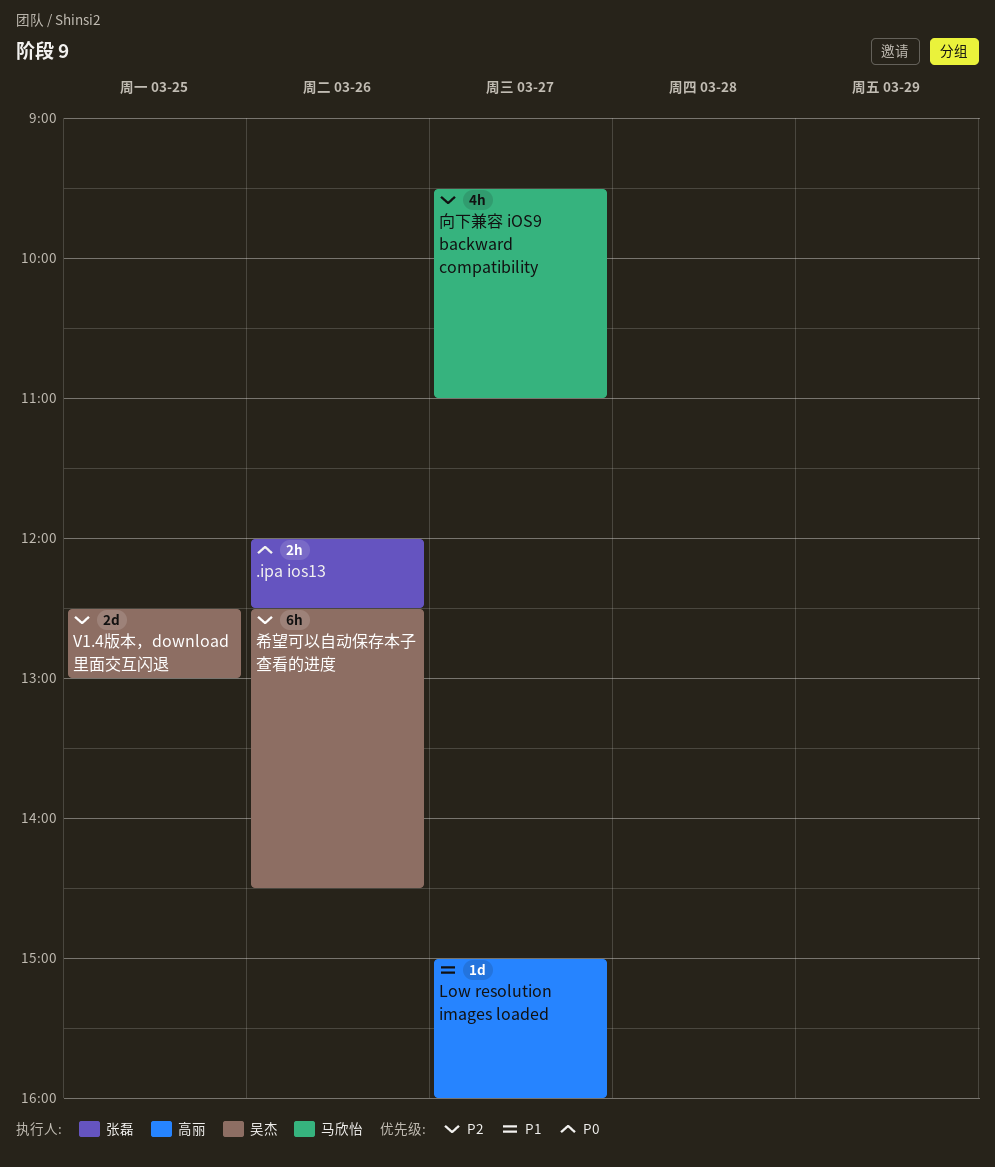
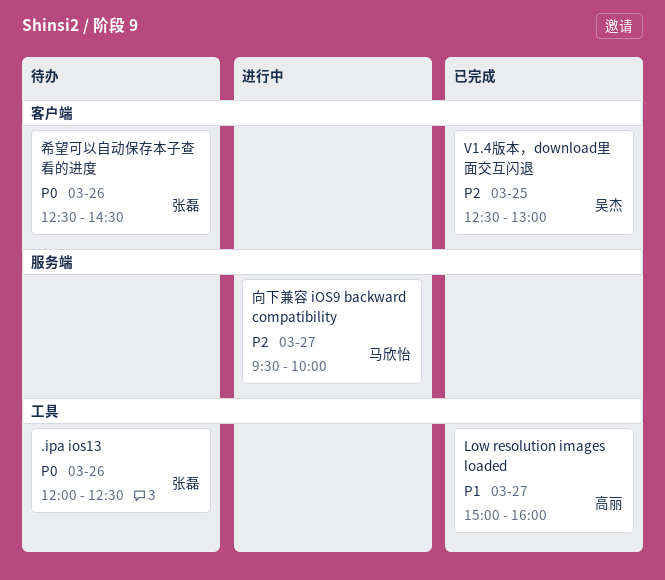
向下兼容 iOS9 backward compatibility, ends: 11:00 -> 10:00
希望可以自动保存本子查看的进度, owner: 吴杰 -> 张磊
希望可以自动保存本子查看的进度, priority: P2 -> P0

